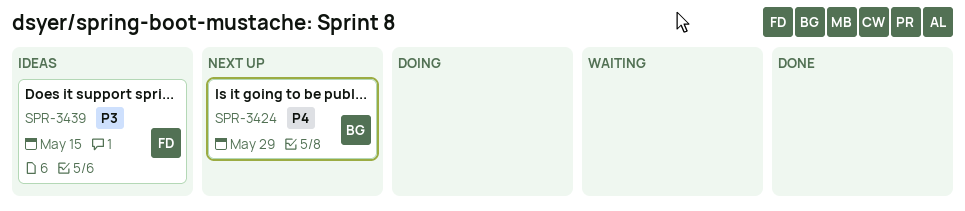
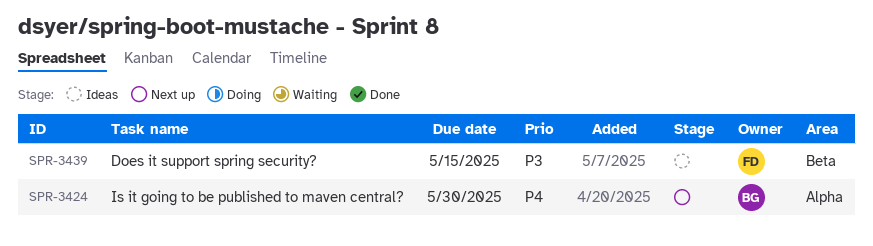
SPR-3424, due: May 29 -> May 30

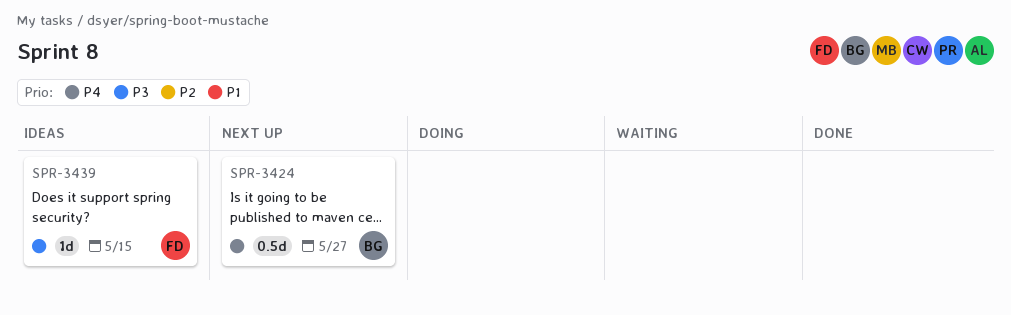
SPR-3424, due: May 30 -> May 27

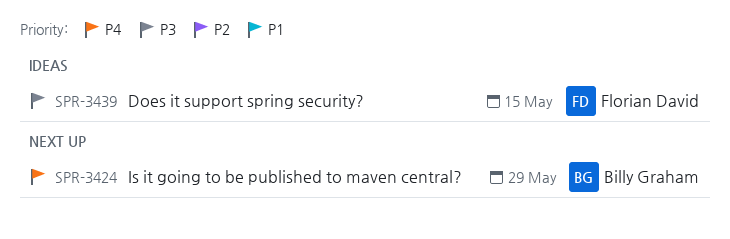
SPR-3424, due: May 27 -> May 29

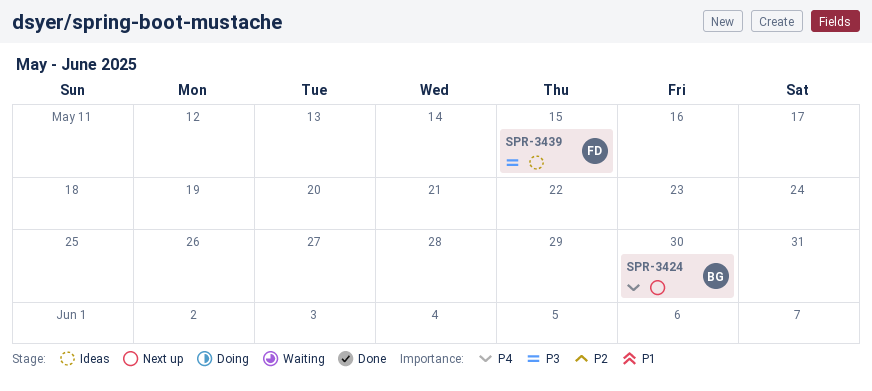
SPR-3424, due: May 29 -> May 30

